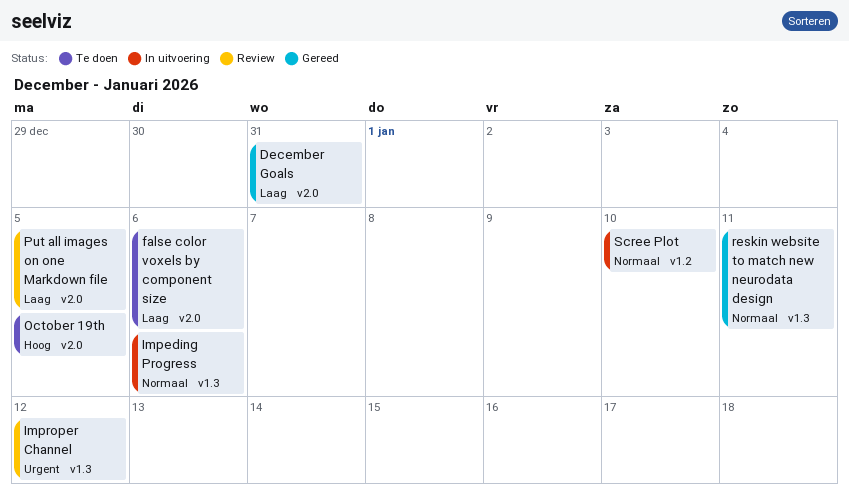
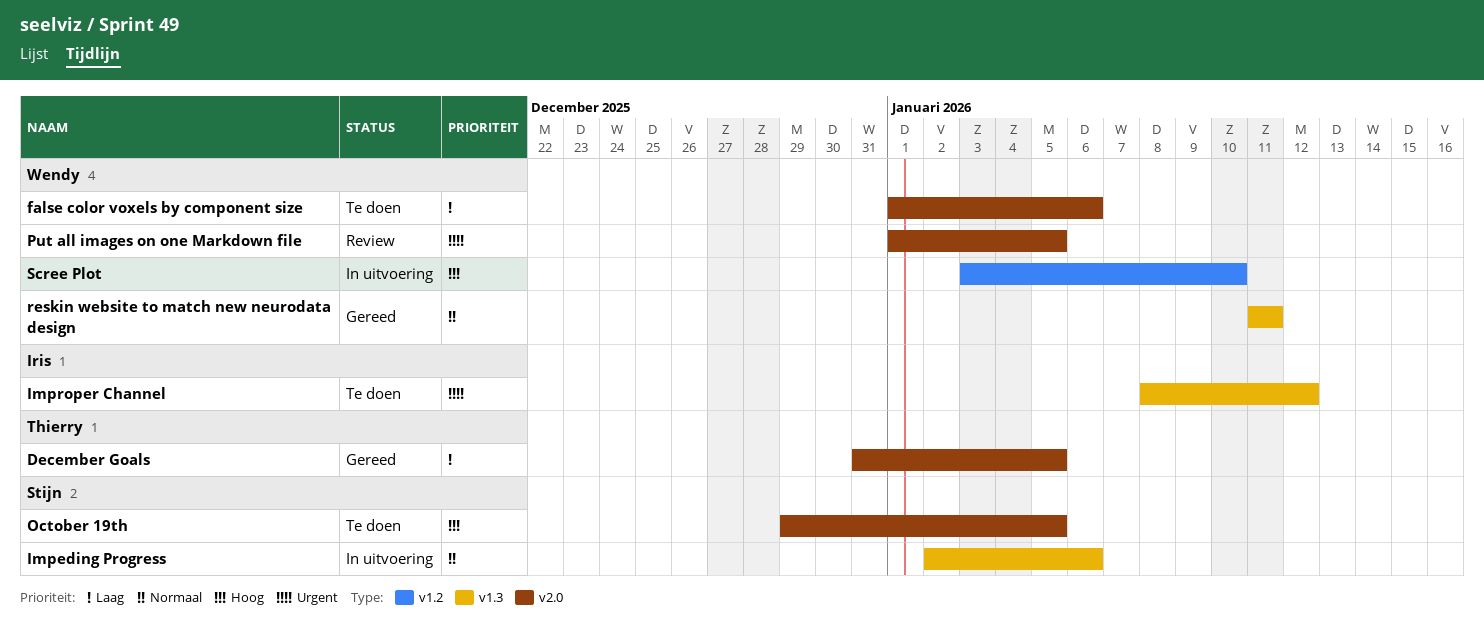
December Goals, due: Dec 31 -> Jan 5
Improper Channel, status: Review -> Te doen
Put all images on one Markdown file, priority: Laag -> Urgent
Scree Plot, priority: Normaal -> Hoog

